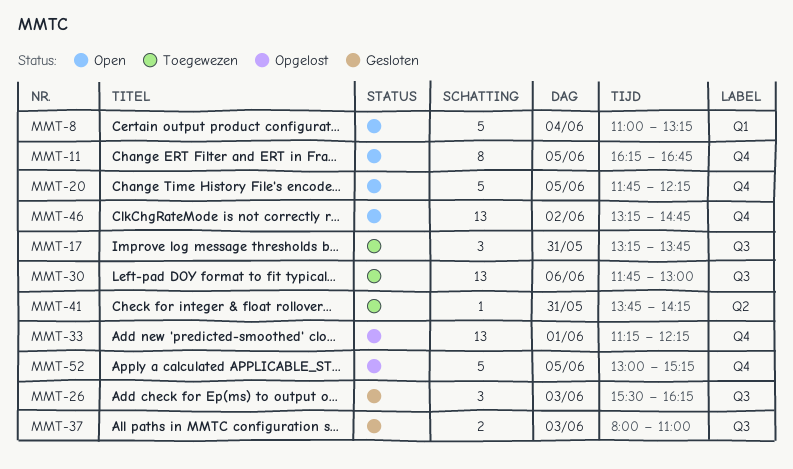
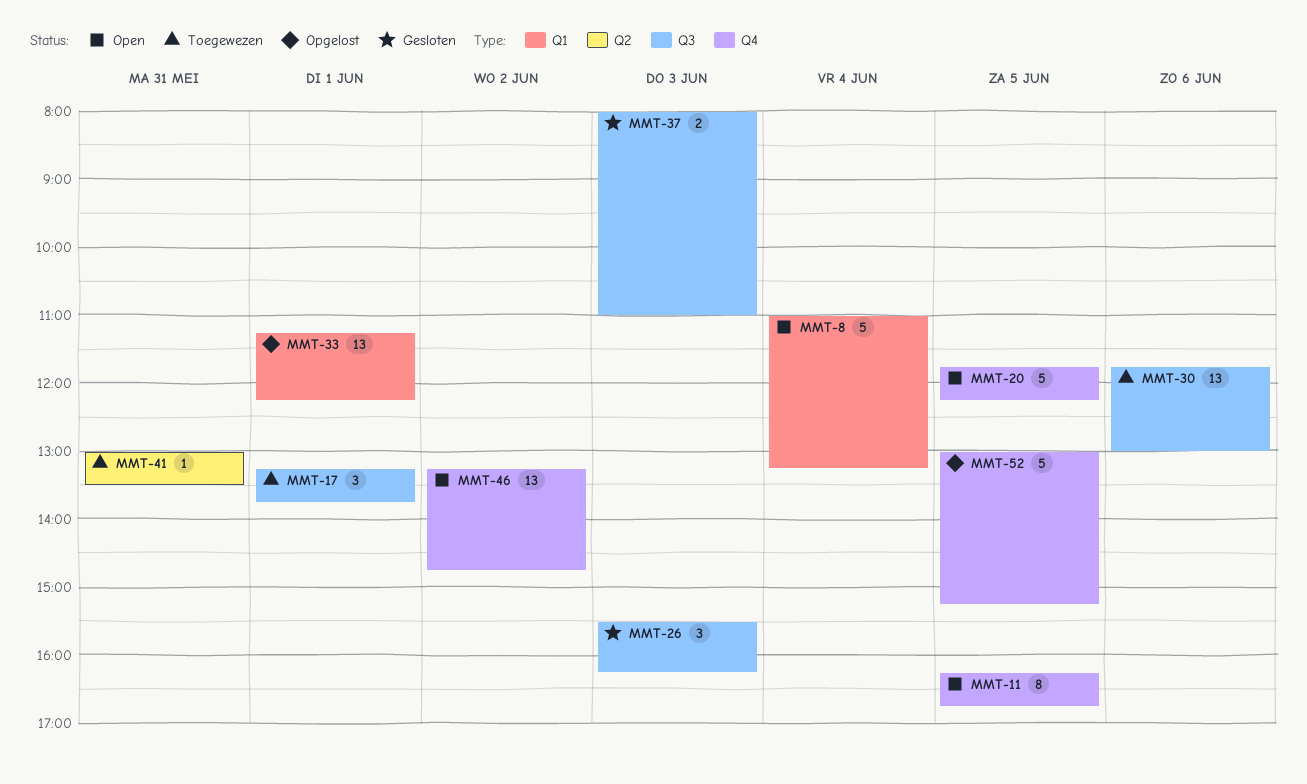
MMT-17, day: May 31 -> Jun 1
MMT-33, label: Q4 -> Q1
MMT-41, begins: 13:45 -> 13:00
MMT-41, ends: 14:15 -> 13:30

